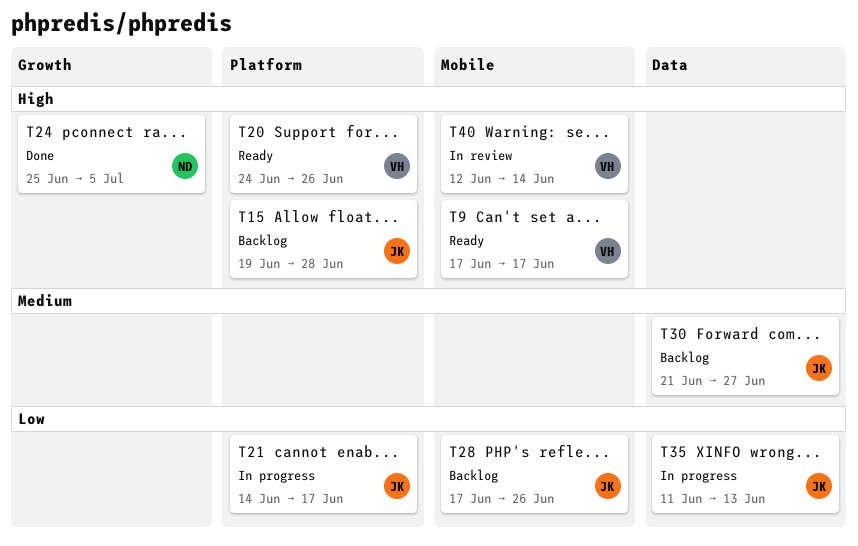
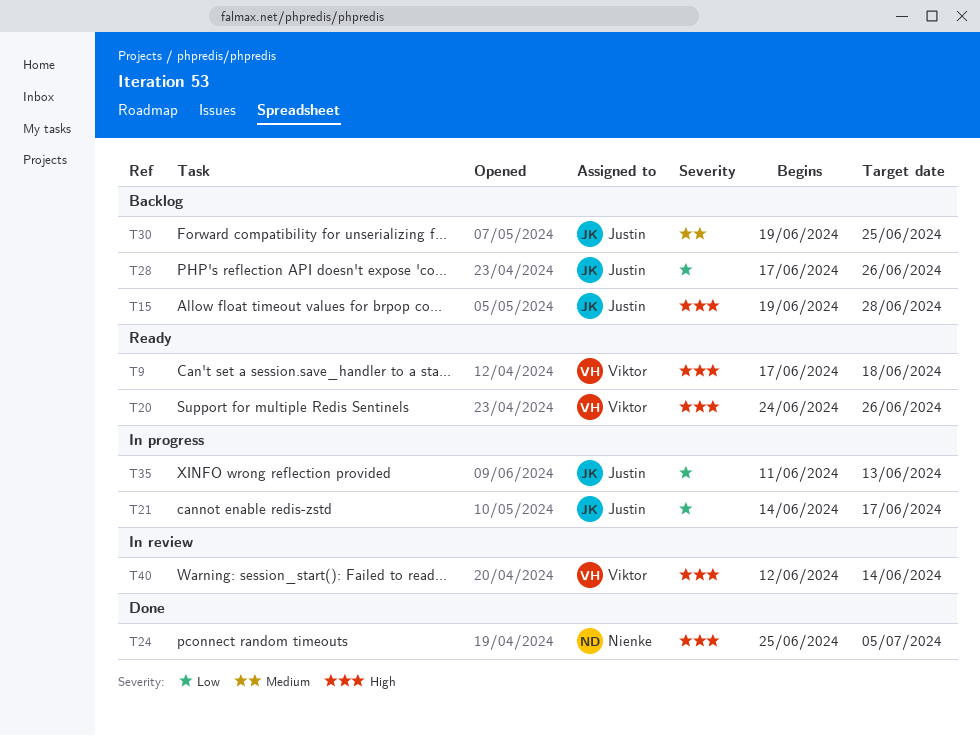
T9, due: Jun 17 -> Jun 18
T30, start: Jun 21 -> Jun 19
T30, due: Jun 27 -> Jun 25

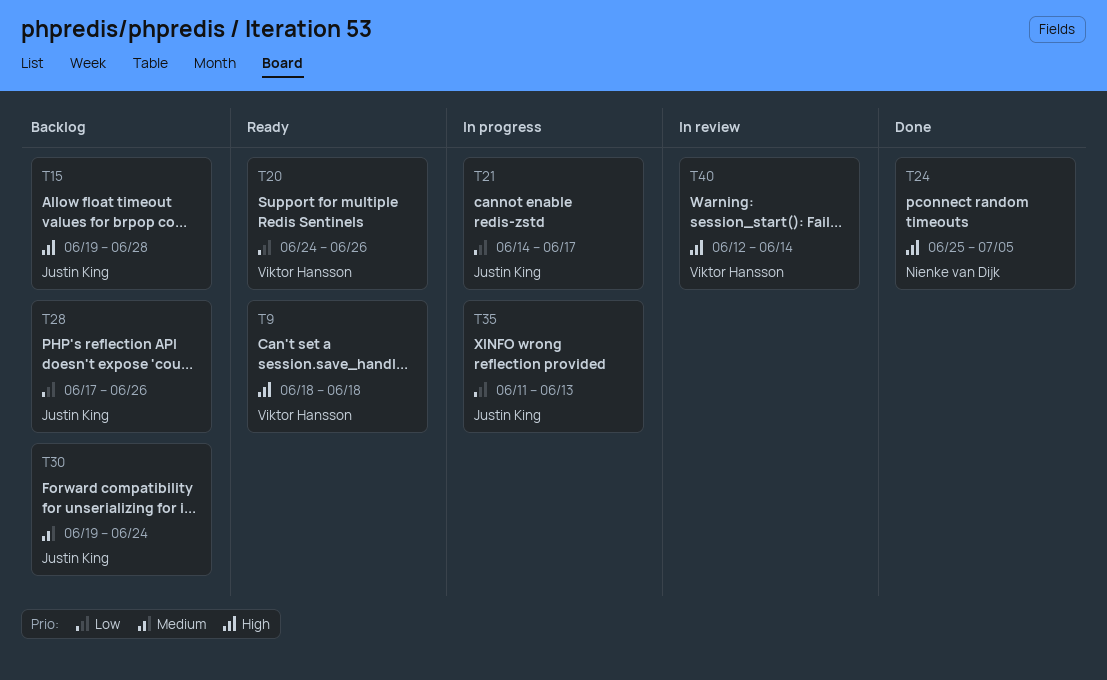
T9, start: Jun 17 -> Jun 18
T20, priority: High -> Low
T30, due: Jun 25 -> Jun 24

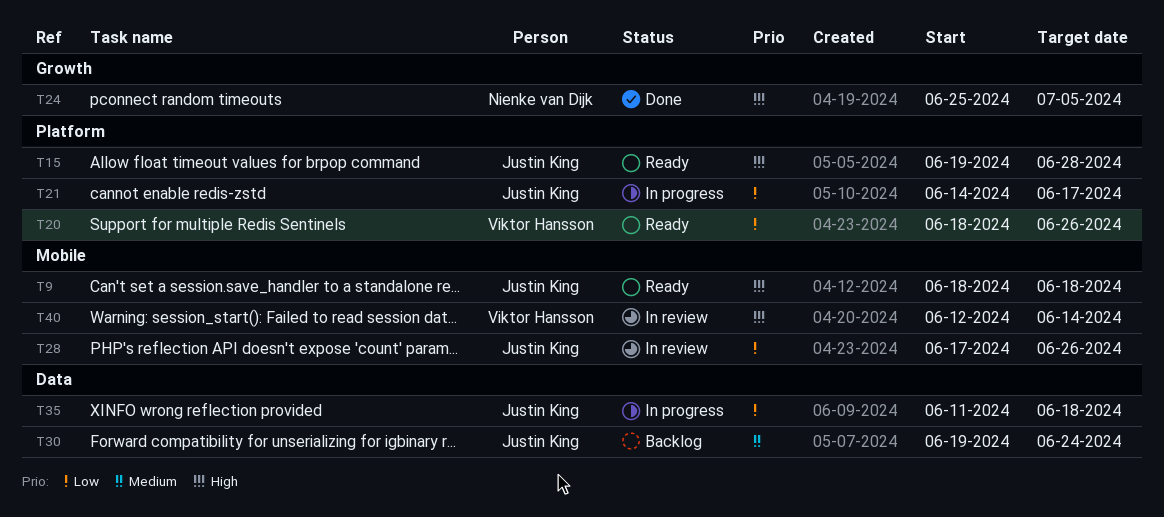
T9, owner: Viktor Hansson -> Justin King
T15, status: Backlog -> Ready
T20, start: Jun 24 -> Jun 18
T28, status: Backlog -> In review
T35, due: Jun 13 -> Jun 18

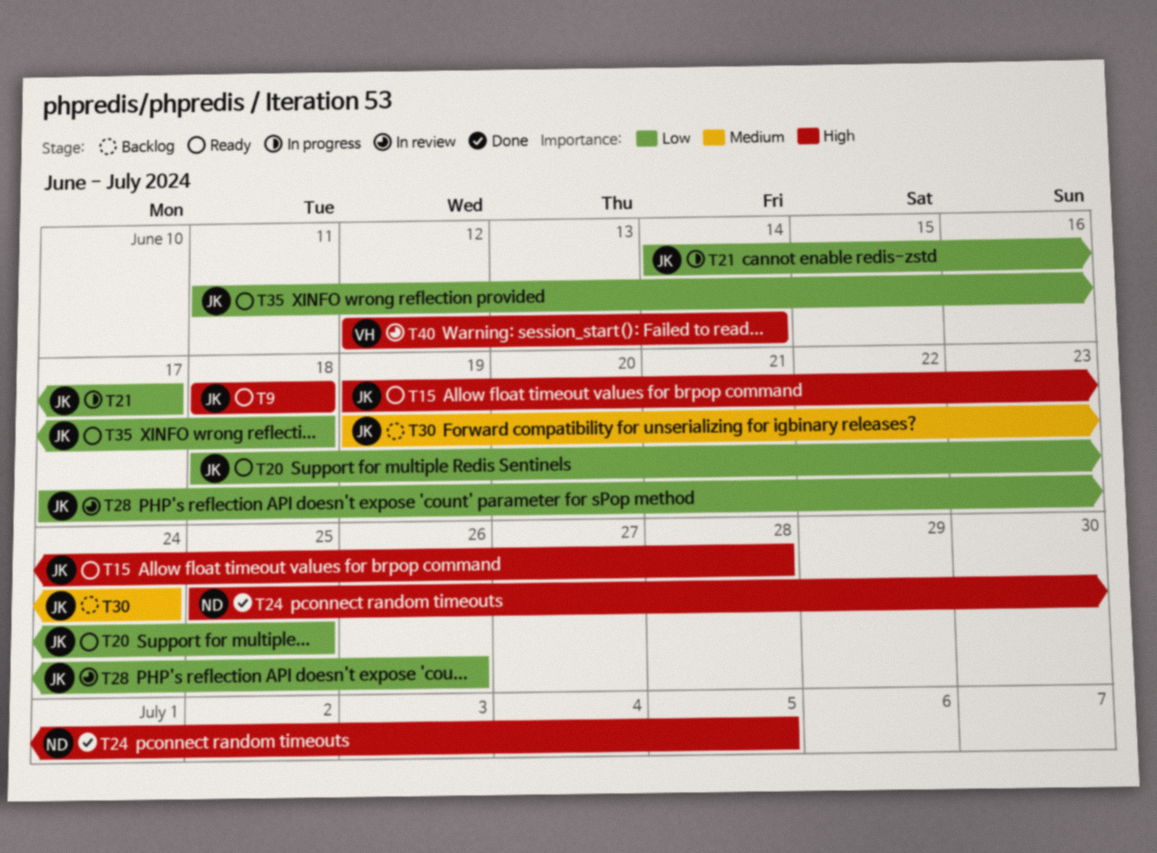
T20, owner: Viktor Hansson -> Justin King
T20, due: Jun 26 -> Jun 25
T35, status: In progress -> Ready

